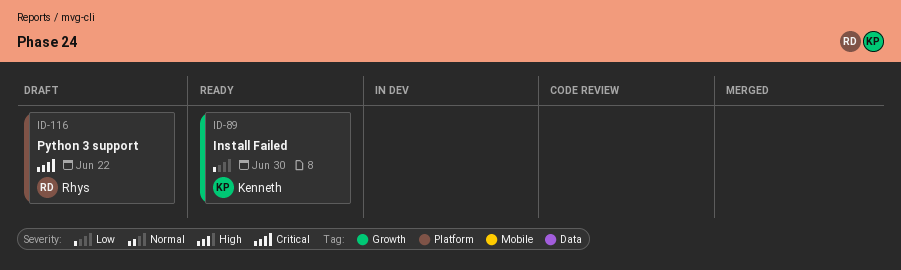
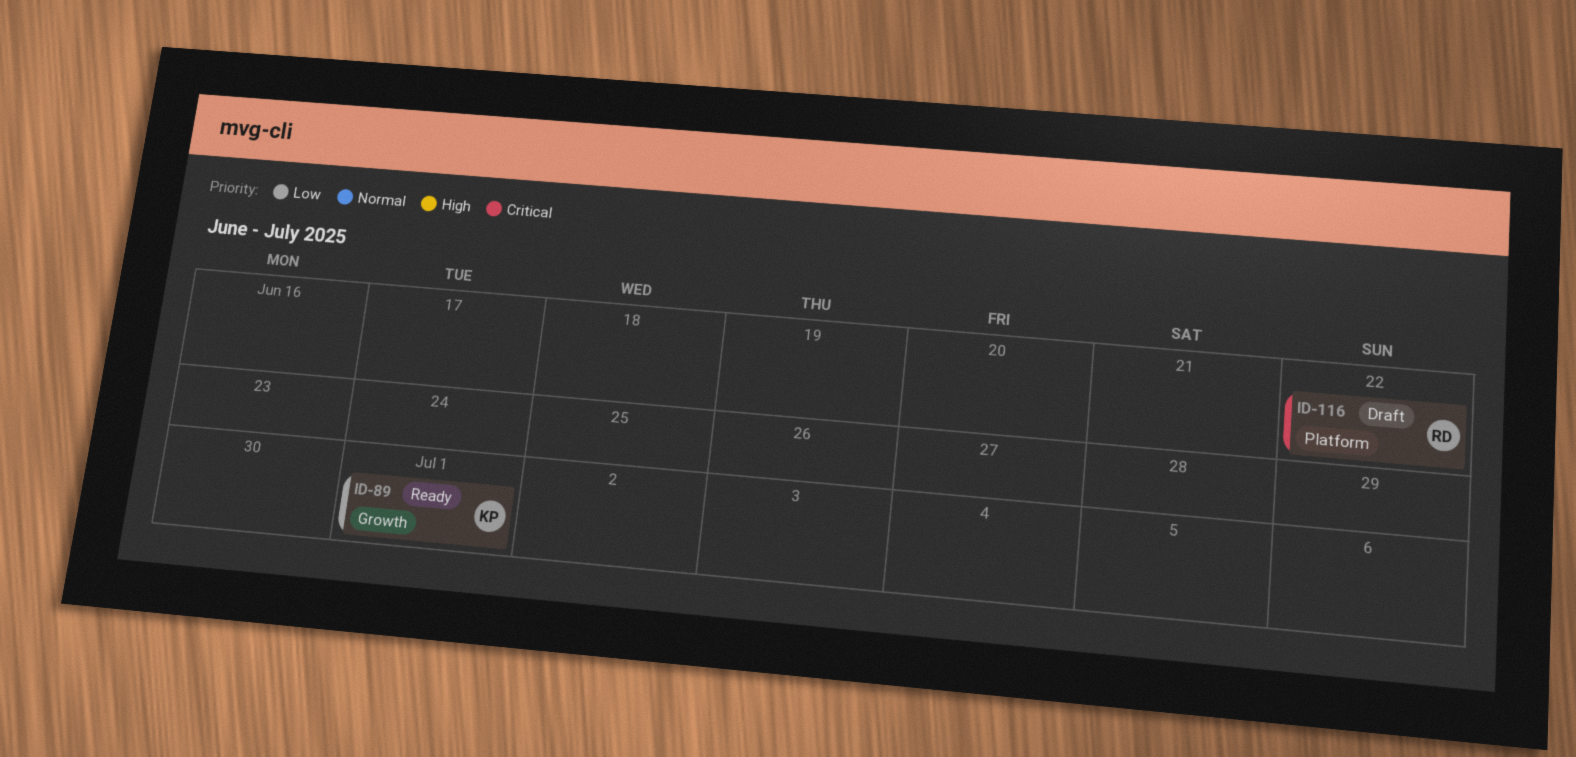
ID-89, due: Jun 30 -> Jul 1

